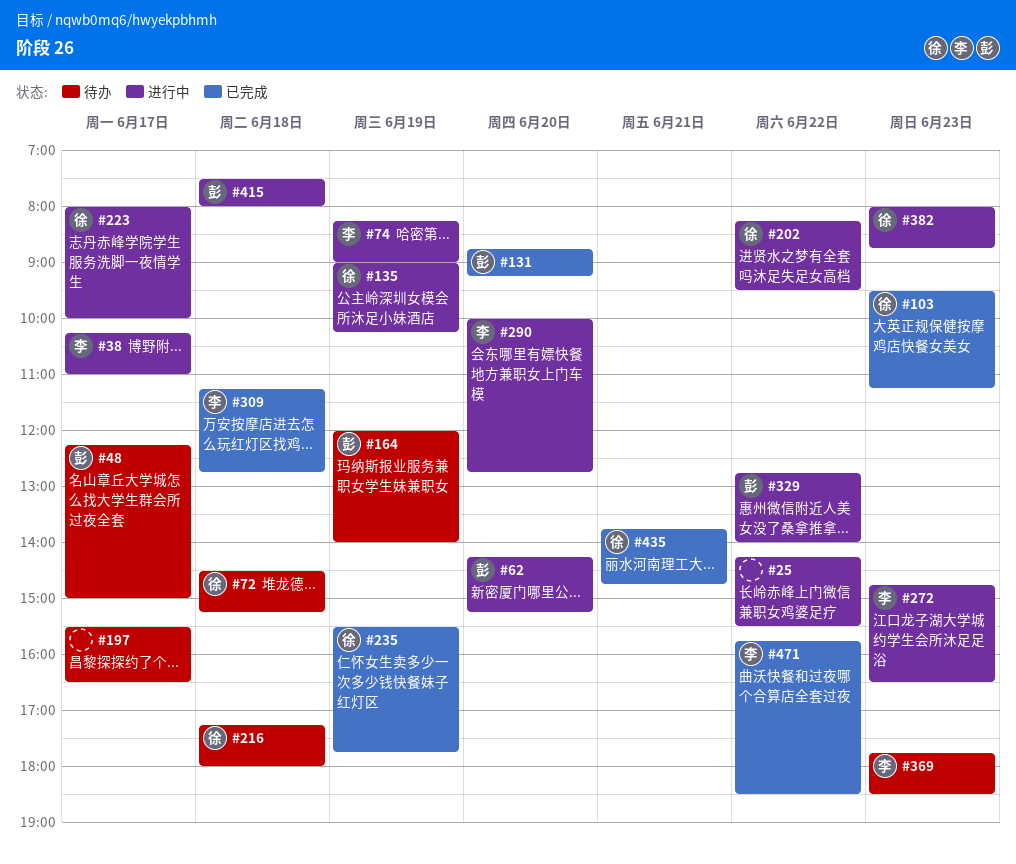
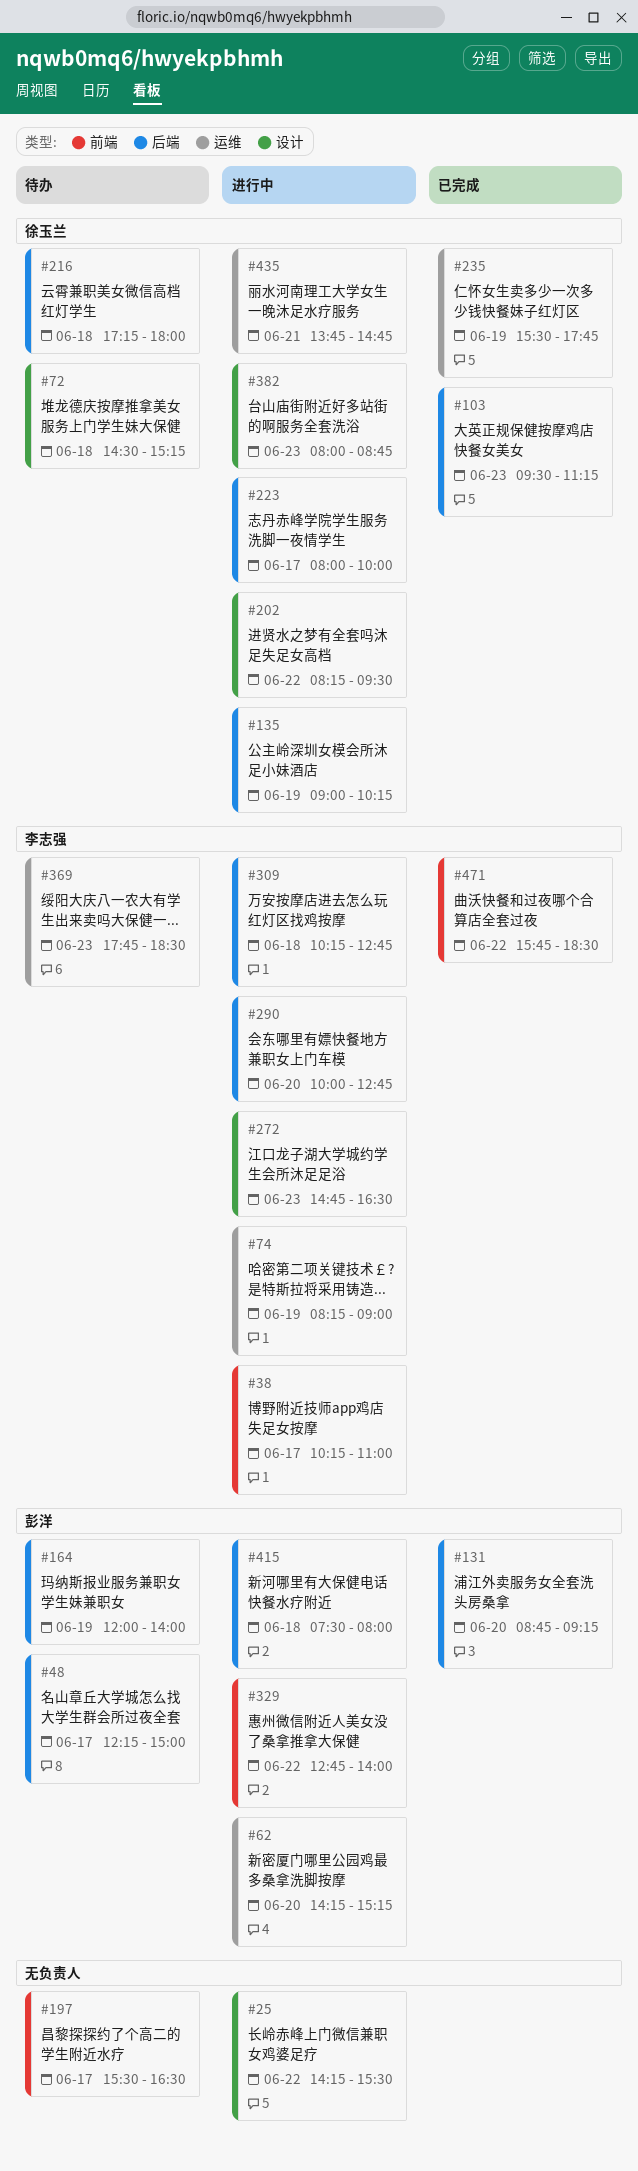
#309, status: 已完成 -> 进行中
#309, begins: 11:15 -> 10:15
#435, status: 已完成 -> 进行中

